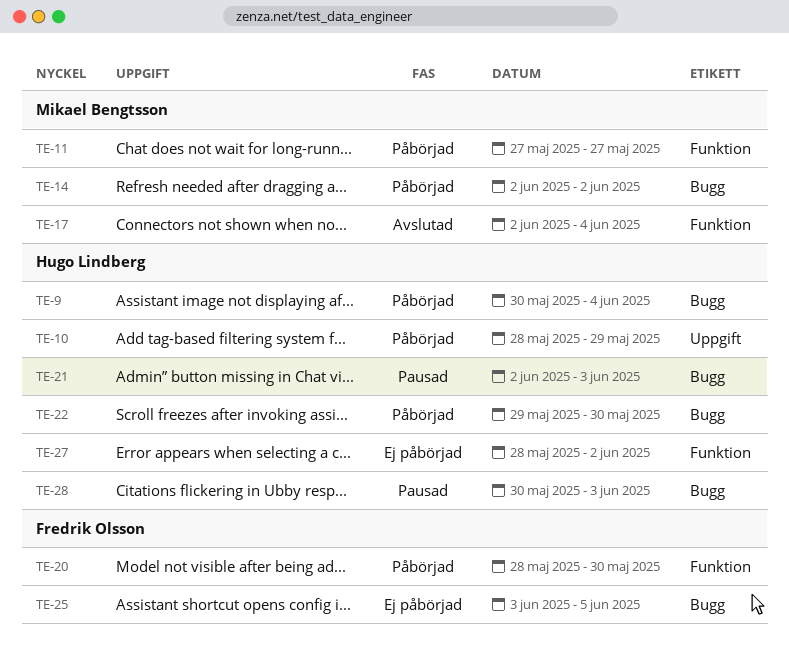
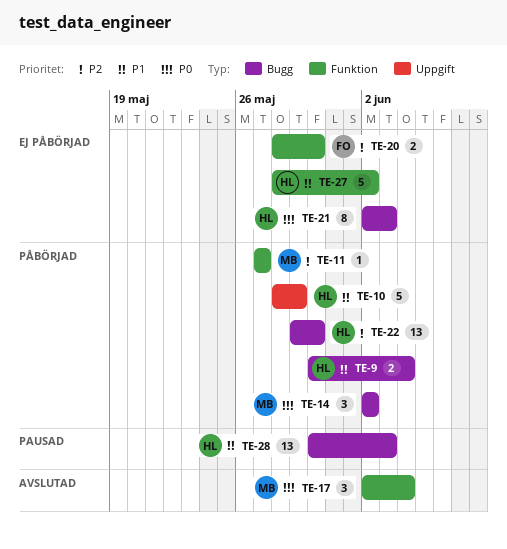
TE-20, status: Påbörjad -> Ej påbörjad
TE-21, status: Pausad -> Ej påbörjad
TE-25: present -> none

